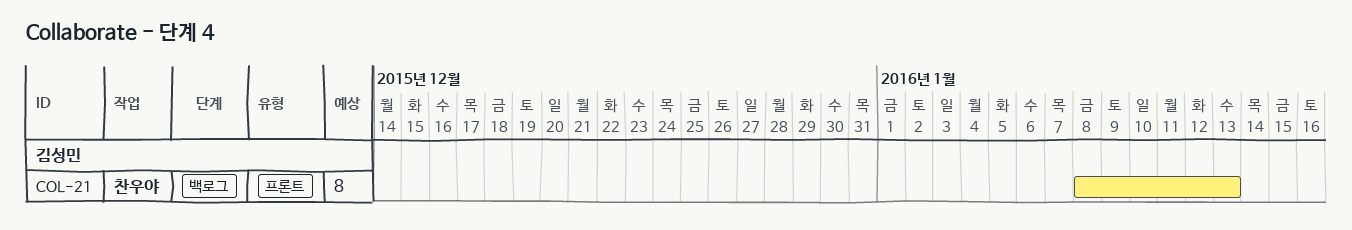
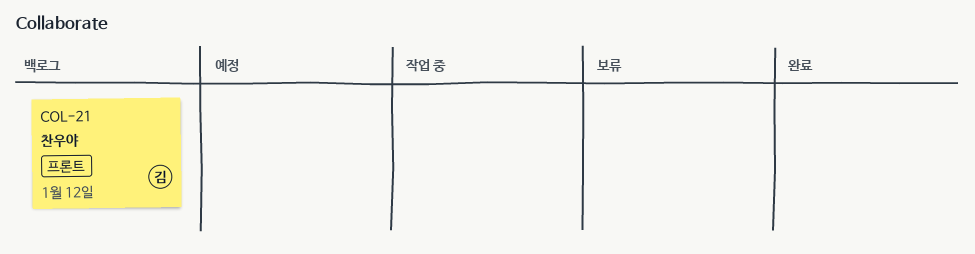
COL-21, due: Jan 13 -> Jan 12

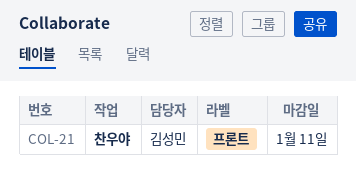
COL-21, due: Jan 12 -> Jan 11

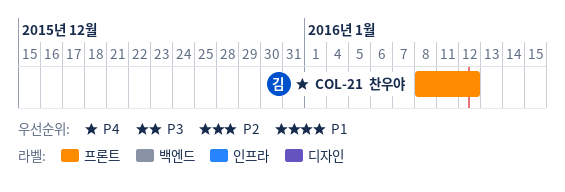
COL-21, due: Jan 11 -> Jan 12

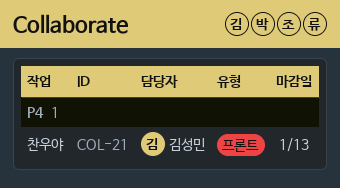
COL-21, due: Jan 12 -> Jan 13

